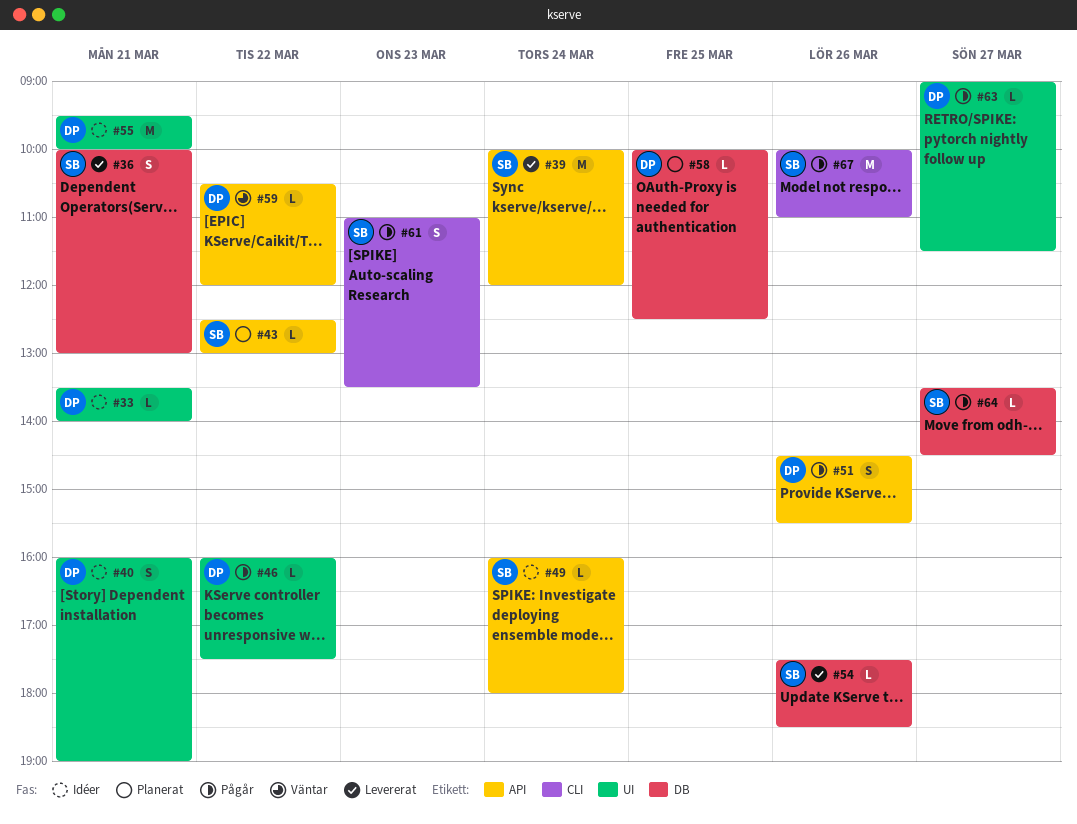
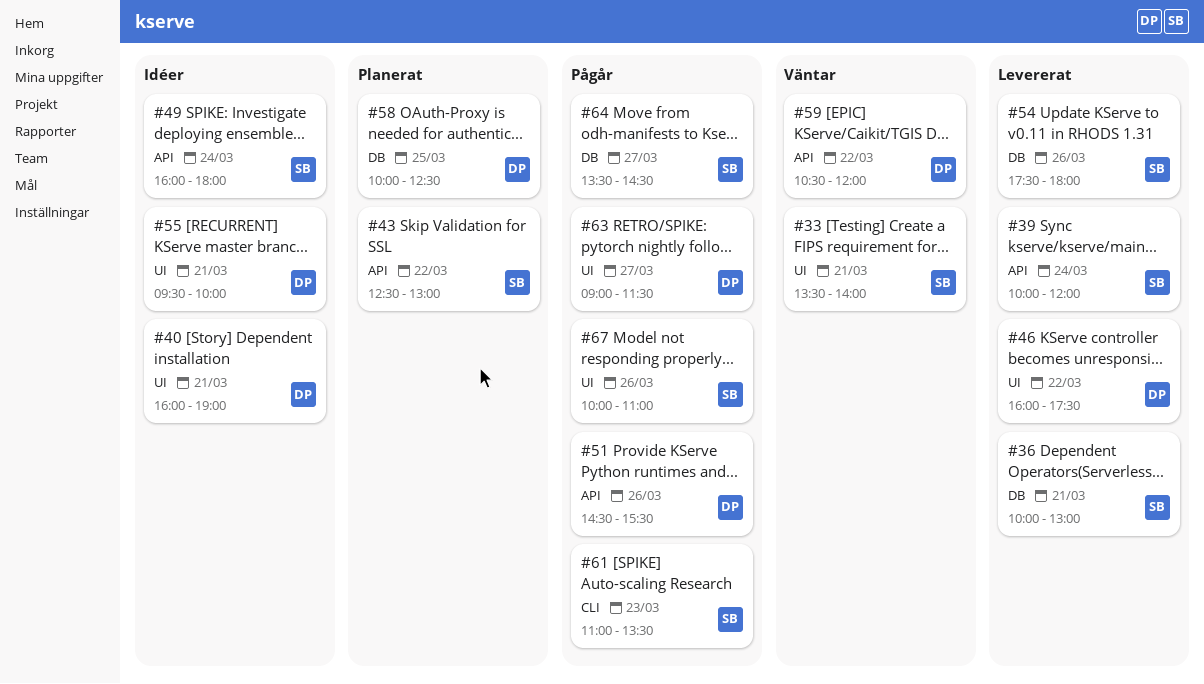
#33, status: Idéer -> Väntar
#33, owner: DP -> SB
#46, status: Pågår -> Levererat
#54, ends: 18:30 -> 18:00
#67, label: CLI -> UI

